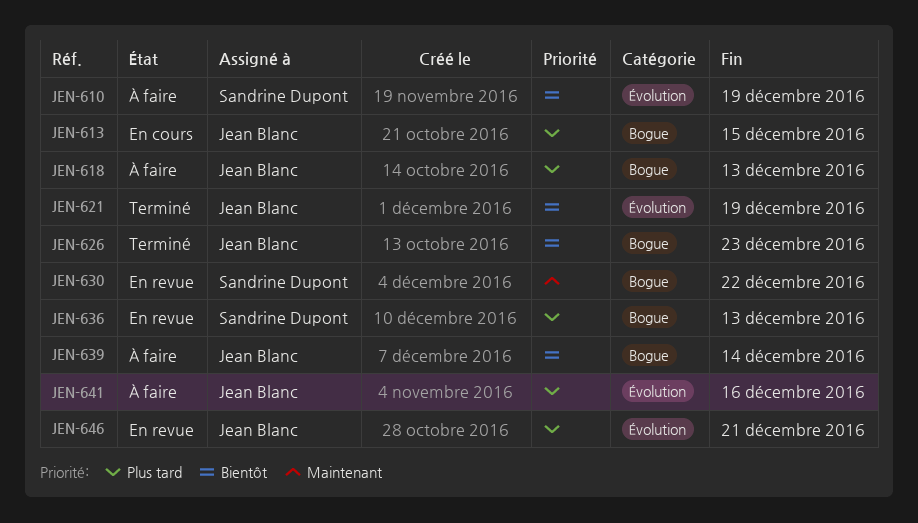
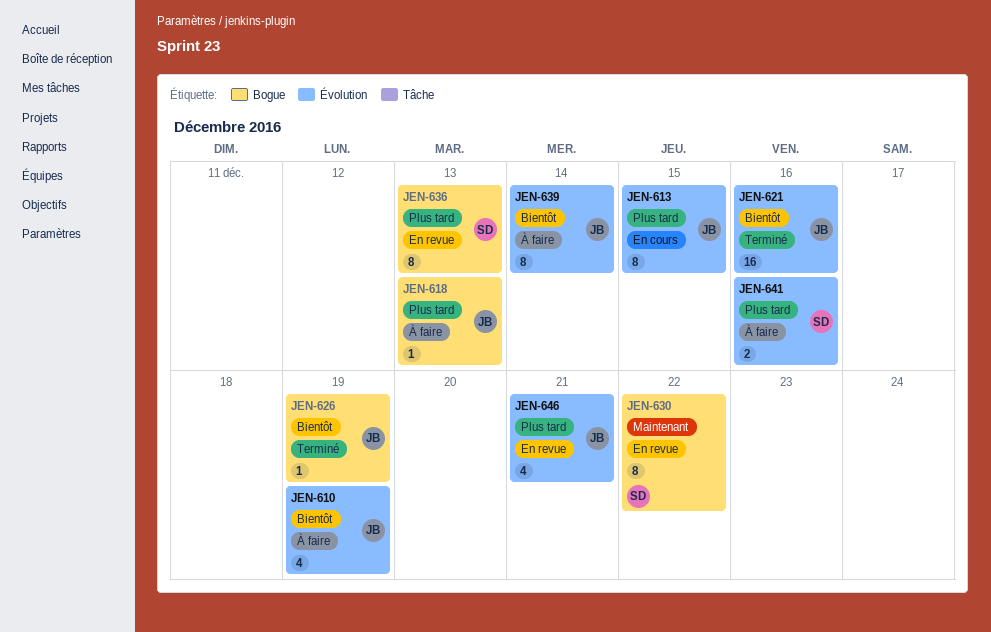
JEN-610, owner: Sandrine Dupont -> Jean Blanc
JEN-613, label: Bogue -> Évolution
JEN-621, due: Dec 19 -> Dec 16
JEN-626, due: Dec 23 -> Dec 19
JEN-639, label: Bogue -> Évolution
JEN-641, owner: Jean Blanc -> Sandrine Dupont

